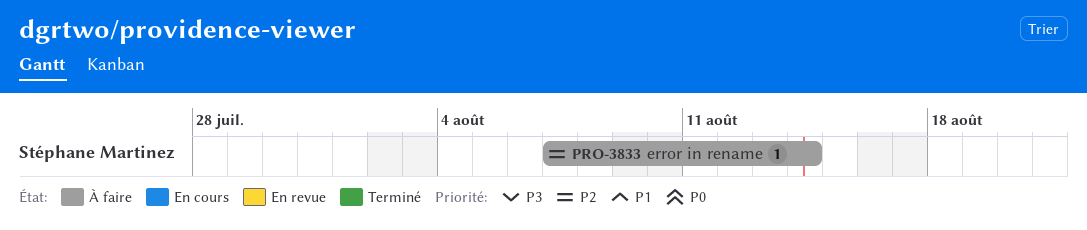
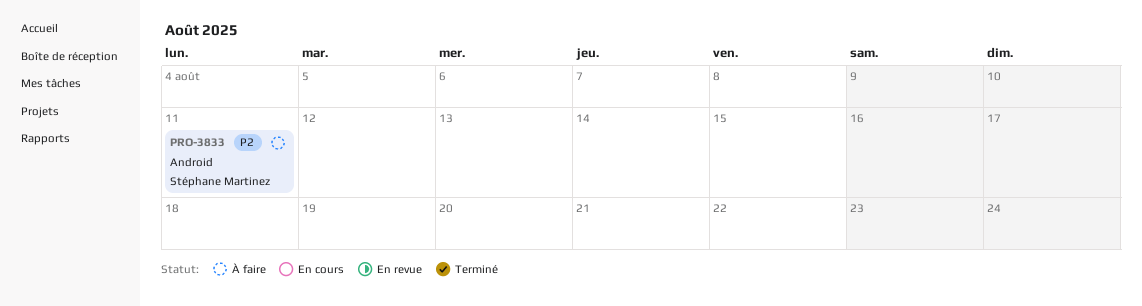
PRO-3833, due: Aug 14 -> Aug 11

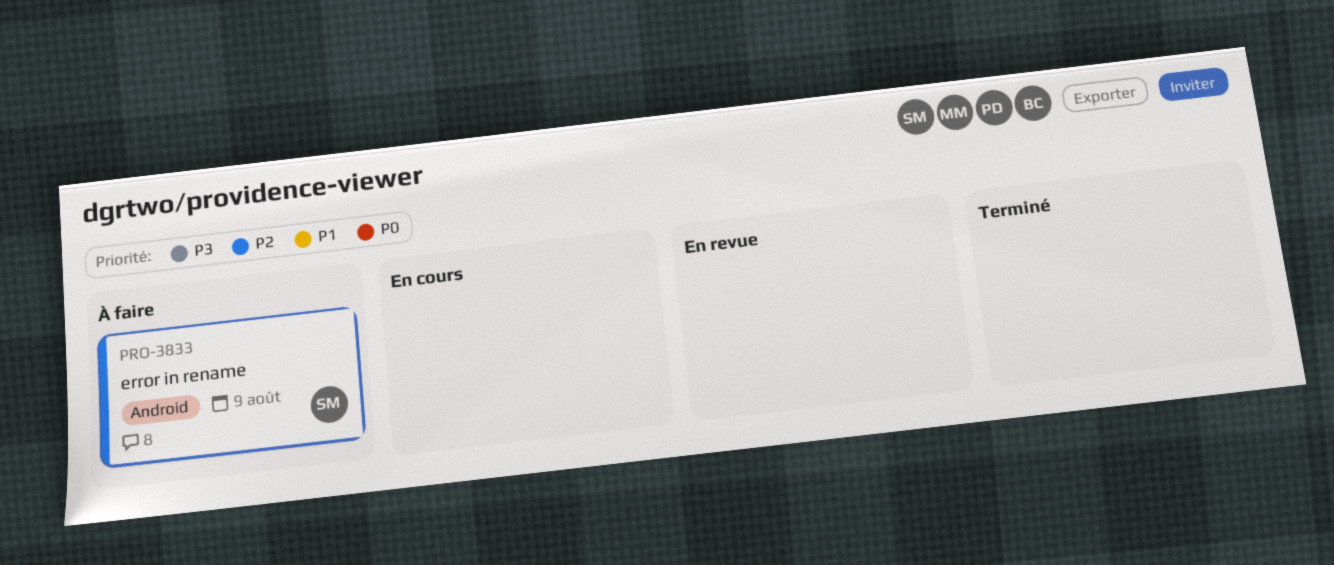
PRO-3833, due: Aug 11 -> Aug 9

